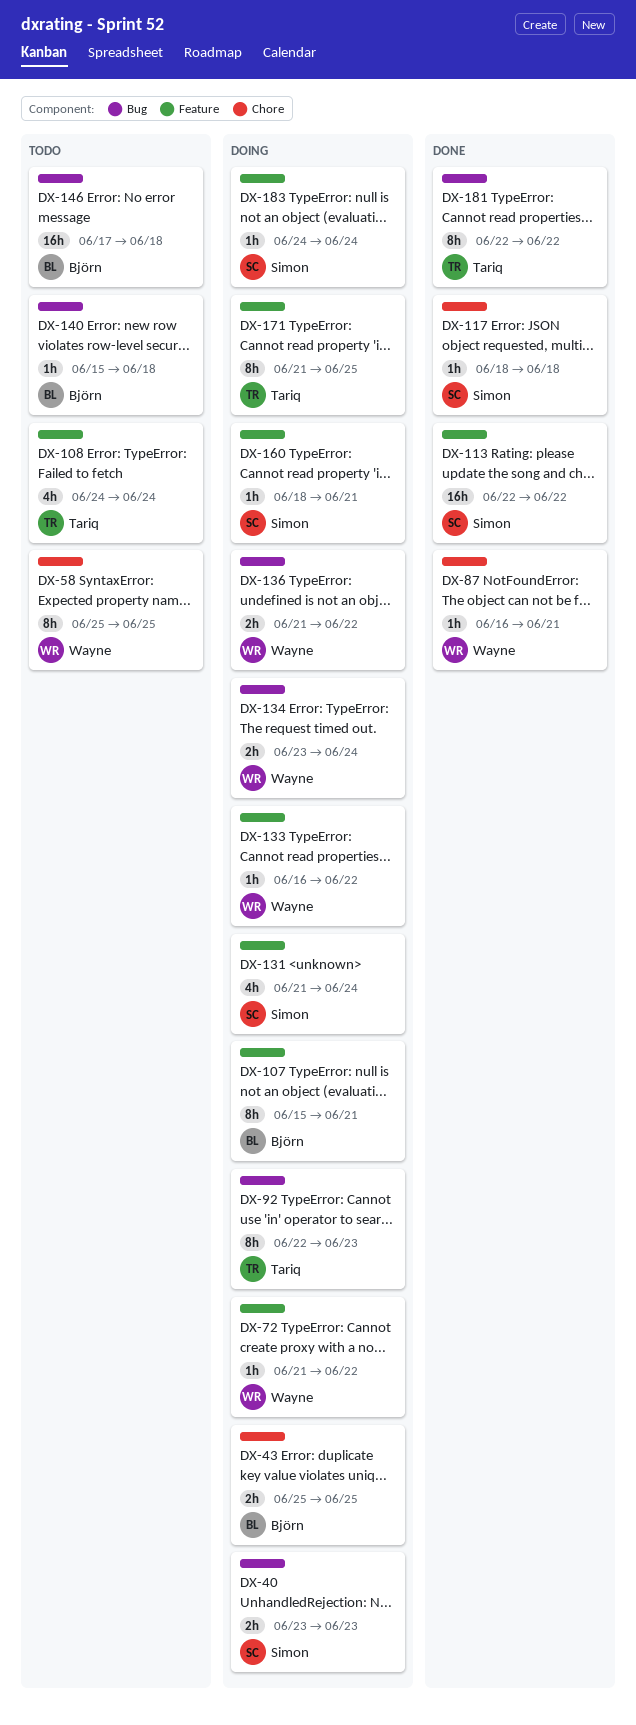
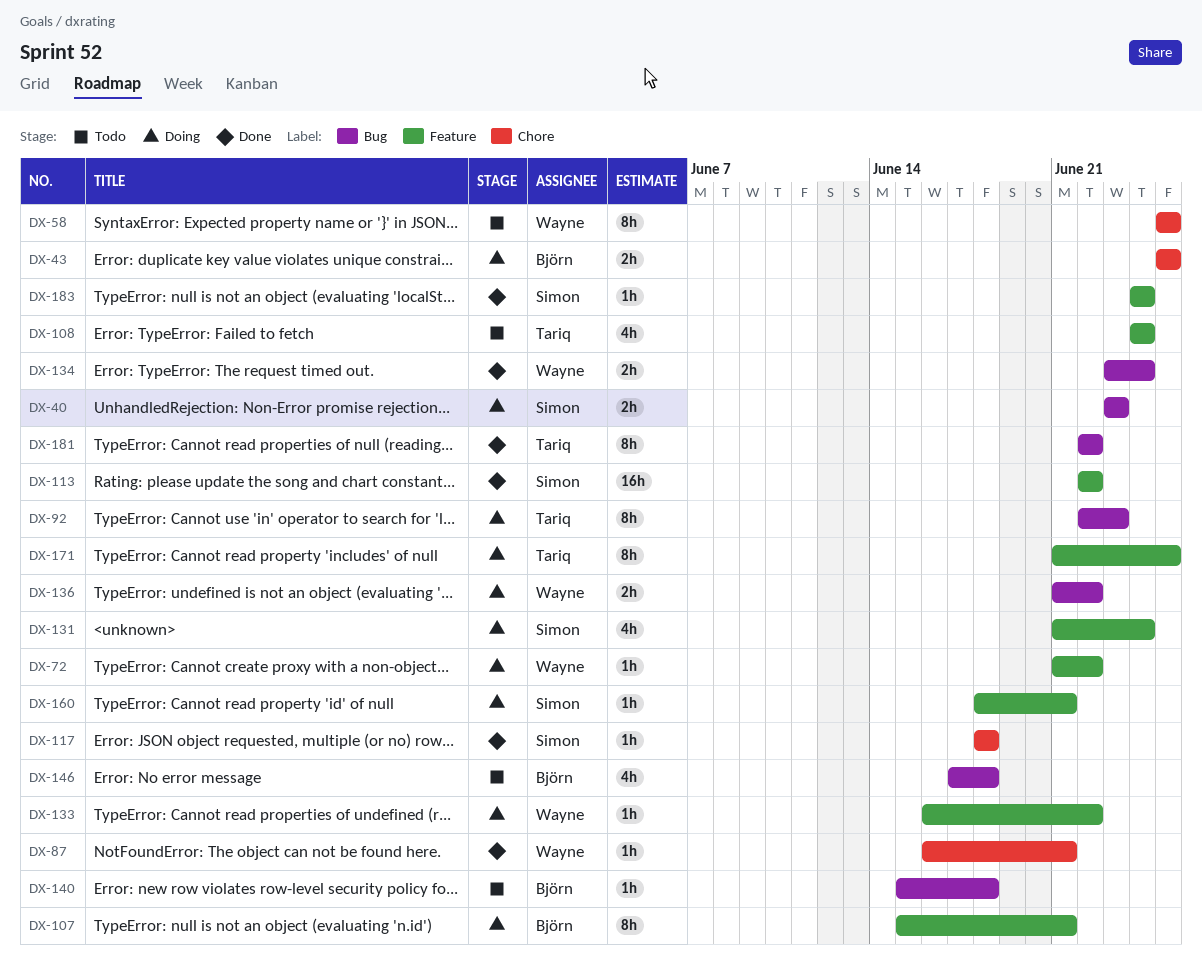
DX-134, status: Doing -> Done
DX-146, estimate: 16h -> 4h
DX-183, status: Doing -> Done

